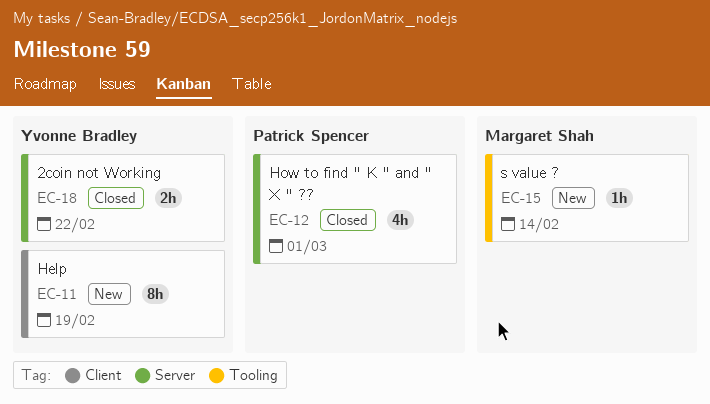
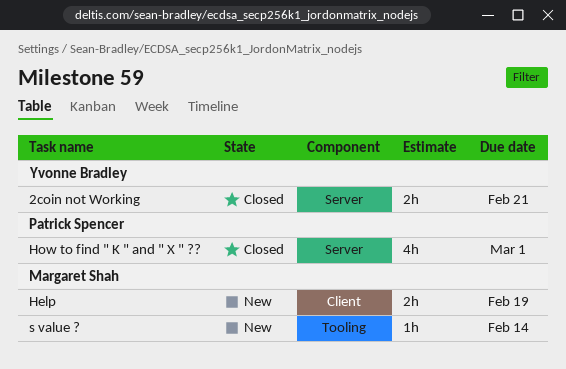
2coin not Working, due: Feb 22 -> Feb 21
Help, owner: Yvonne Bradley -> Margaret Shah
Help, estimate: 8h -> 2h

